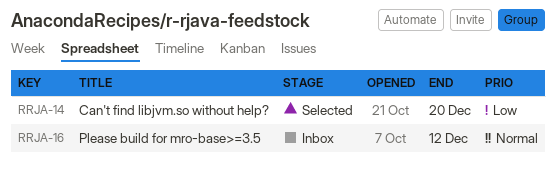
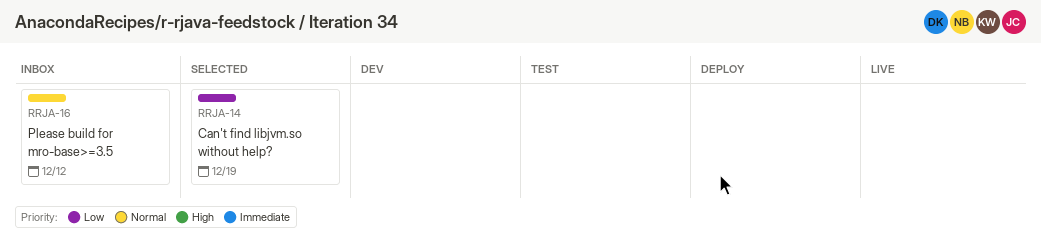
RRJA-14, due: Dec 20 -> Dec 19

